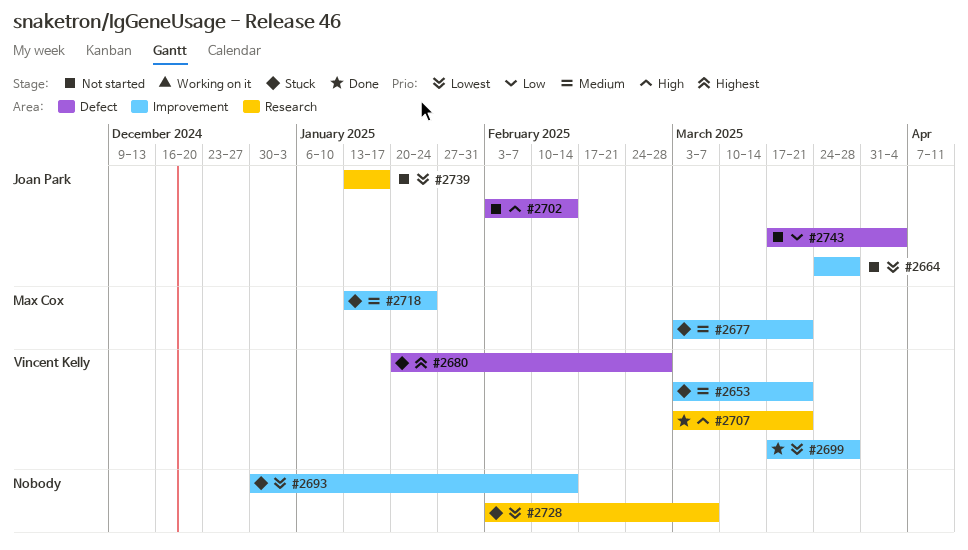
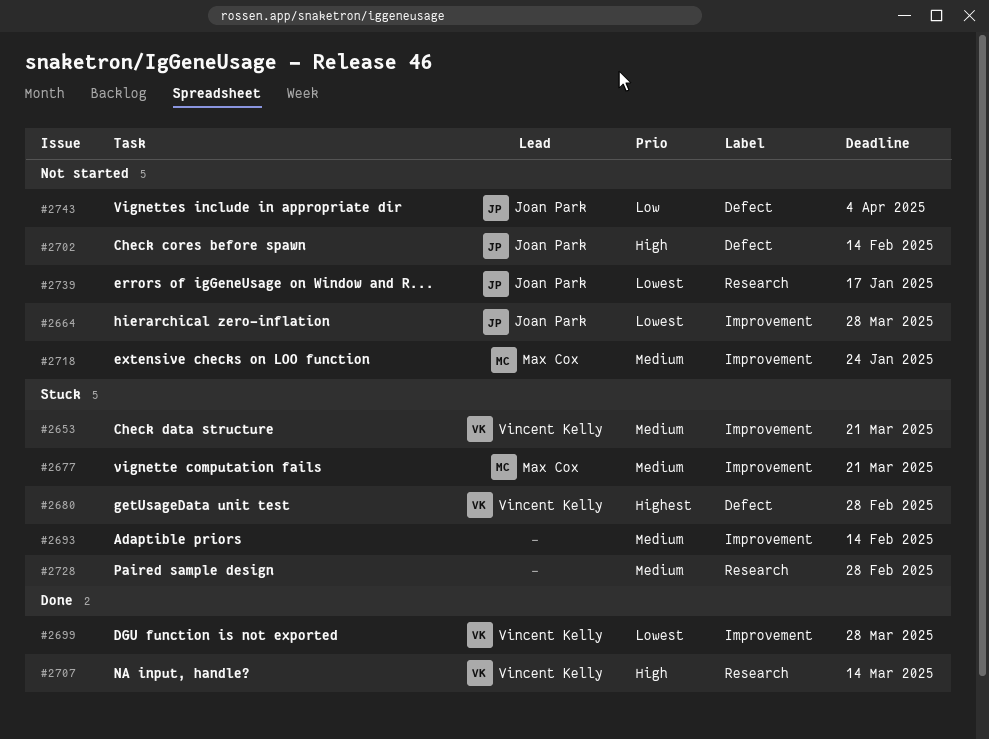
#2693, priority: Lowest -> Medium
#2707, due: Mar 21 -> Mar 14
#2718, status: Stuck -> Not started
#2728, priority: Lowest -> Medium
#2728, due: Mar 7 -> Feb 28

